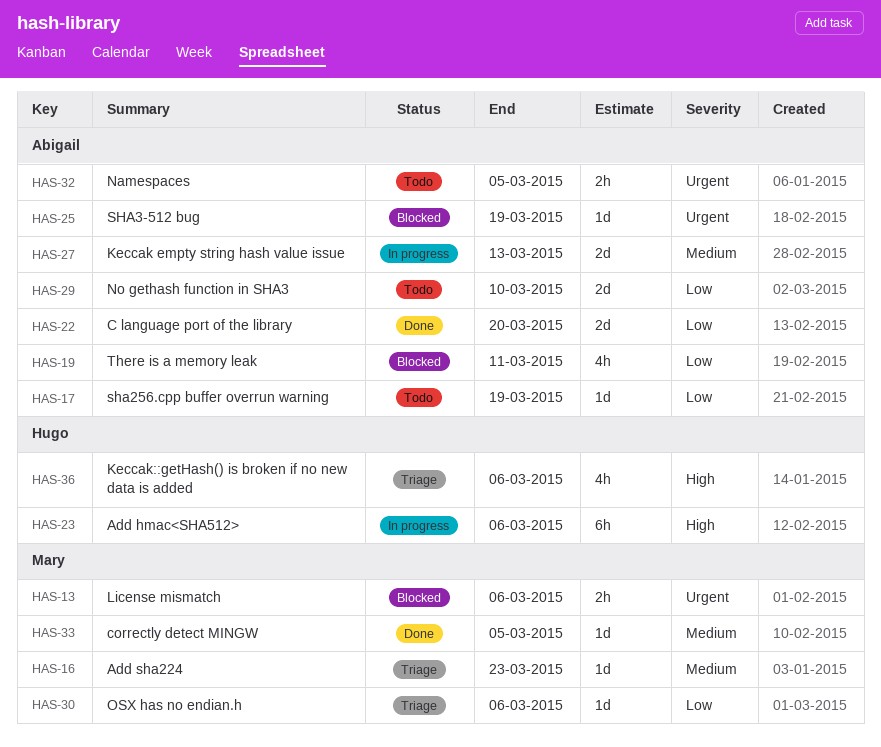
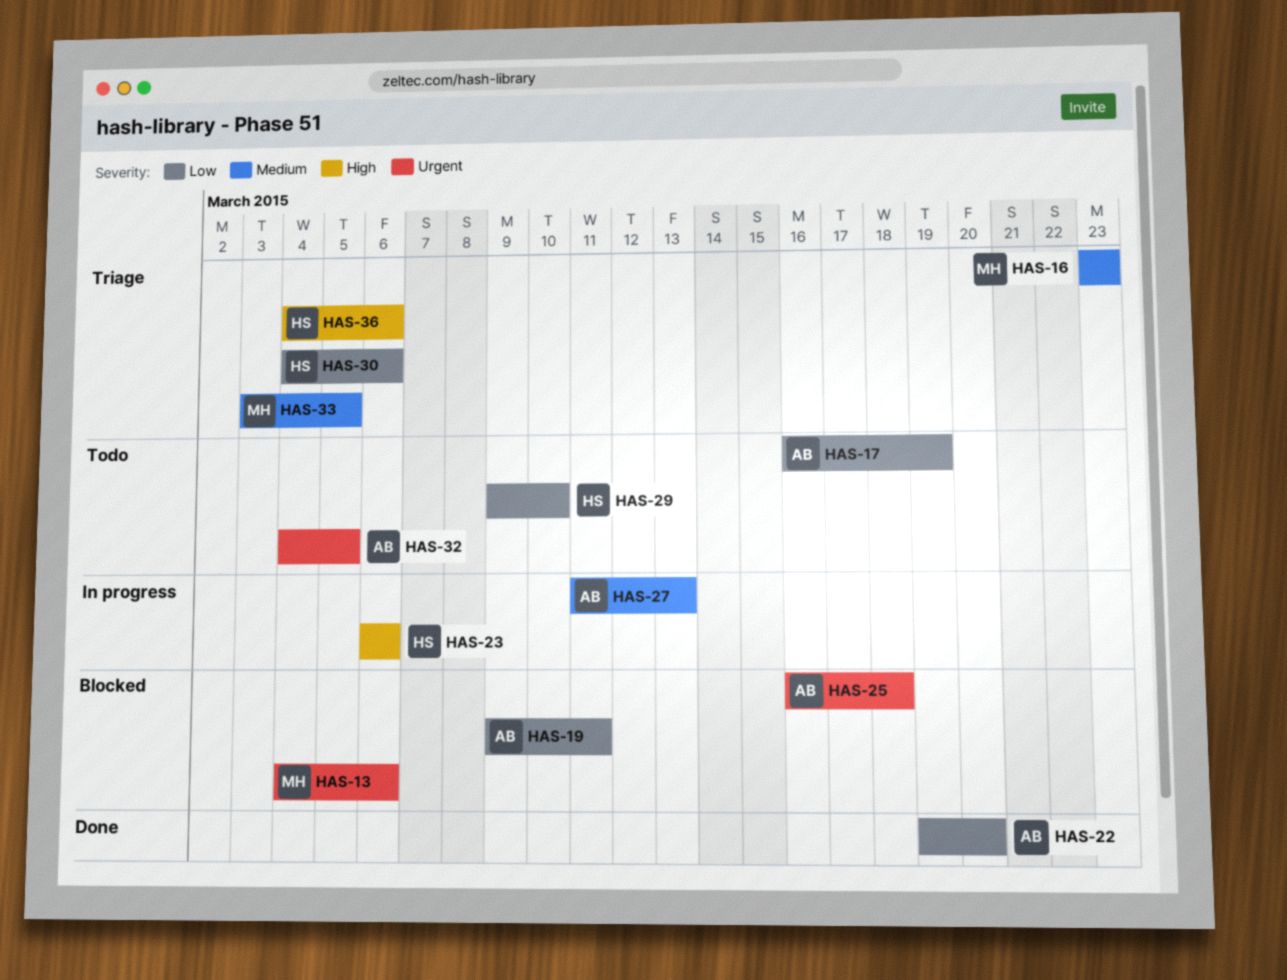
HAS-25, due: Mar 19 -> Mar 18
HAS-29, owner: Abigail -> Hugo
HAS-30, owner: Mary -> Hugo
HAS-33, status: Done -> Triage

